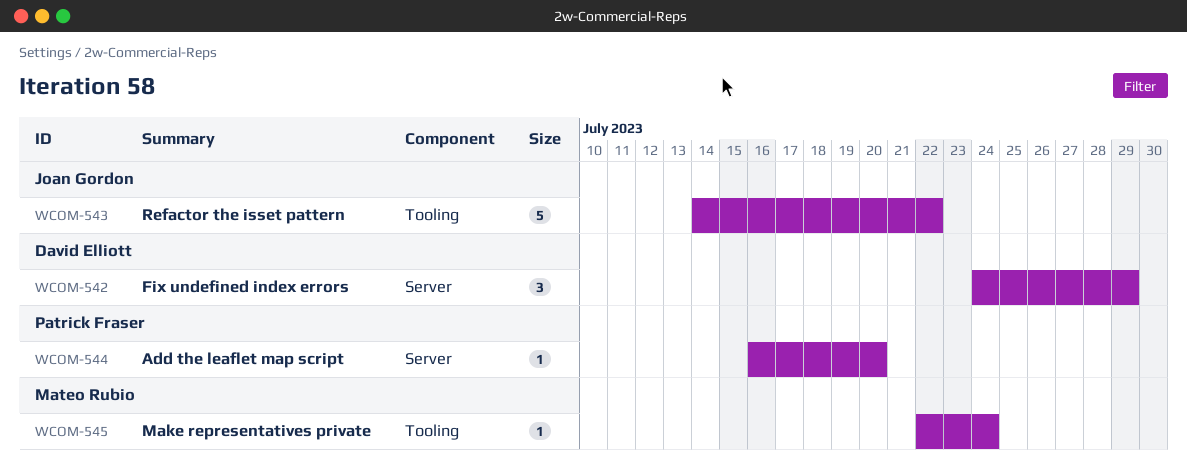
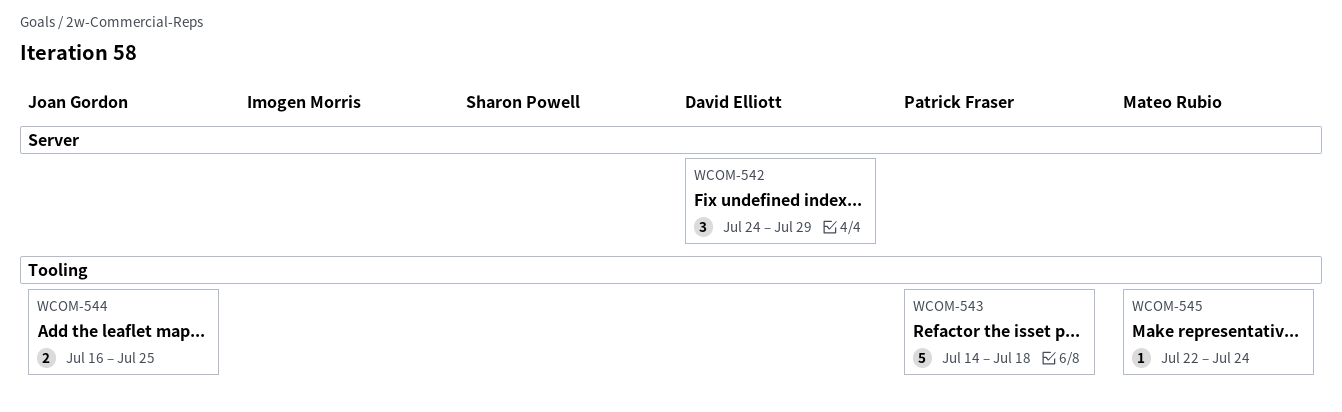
WCOM-543, owner: Joan Gordon -> Patrick Fraser
WCOM-543, due: Jul 22 -> Jul 18
WCOM-544, owner: Patrick Fraser -> Joan Gordon
WCOM-544, label: Server -> Tooling
WCOM-544, estimate: 1 -> 2
WCOM-544, due: Jul 20 -> Jul 25

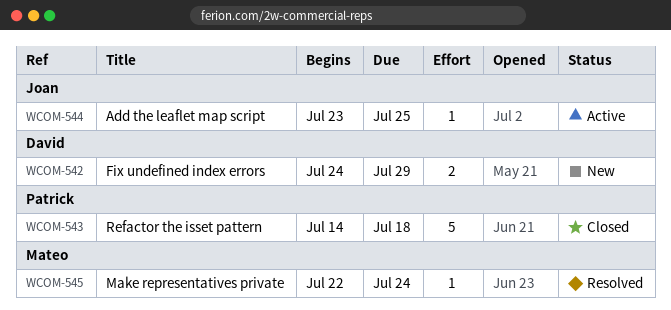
WCOM-542, estimate: 3 -> 2
WCOM-544, estimate: 2 -> 1
WCOM-544, start: Jul 16 -> Jul 23

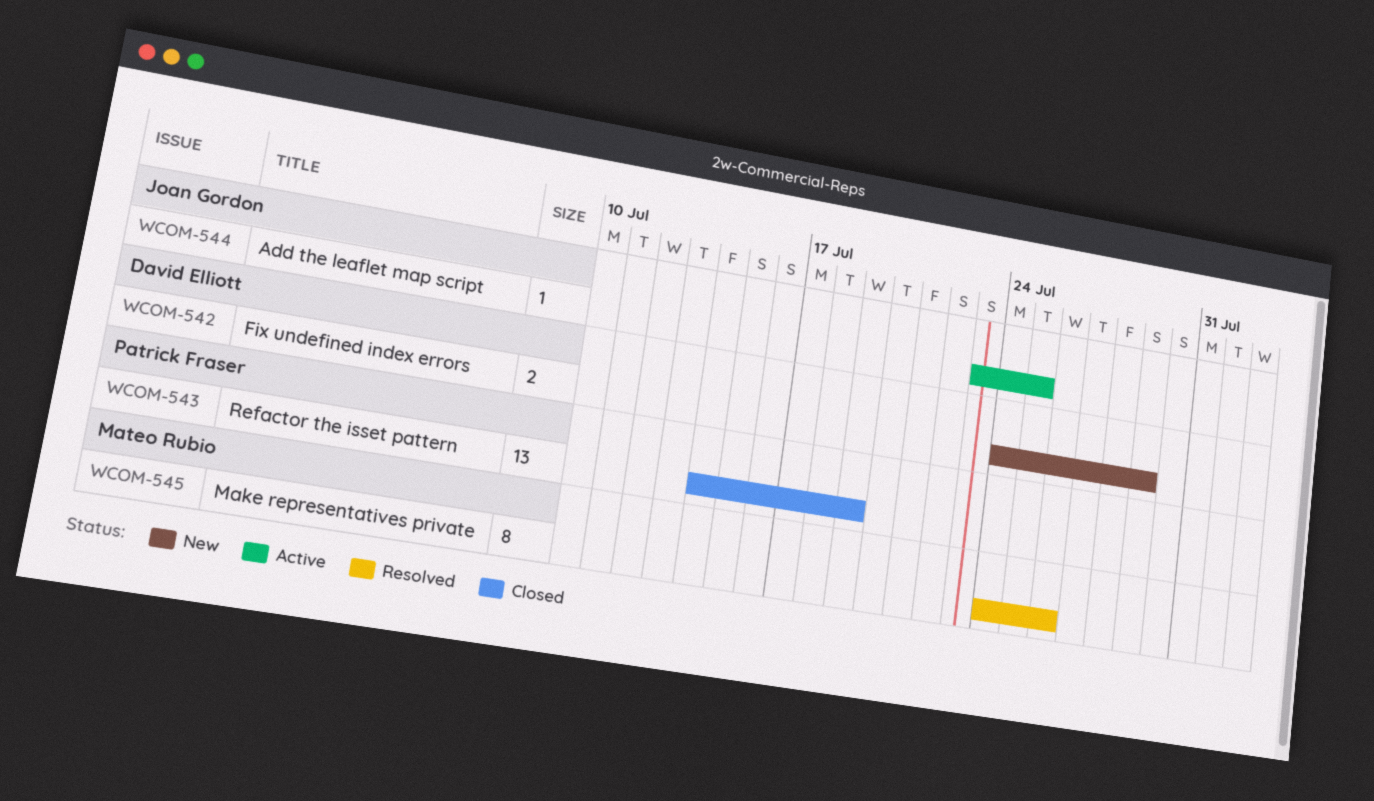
WCOM-543, estimate: 5 -> 13
WCOM-543, due: Jul 18 -> Jul 19
WCOM-545, estimate: 1 -> 8
WCOM-545, start: Jul 22 -> Jul 24
WCOM-545, due: Jul 24 -> Jul 26

